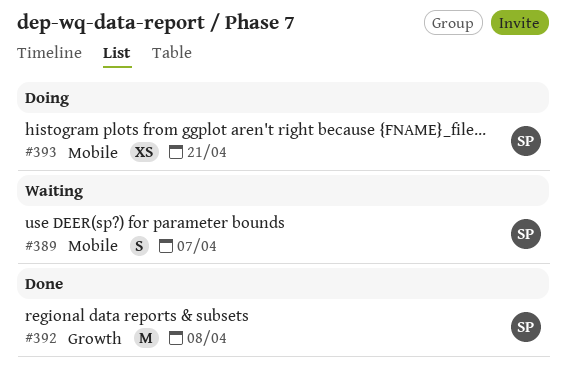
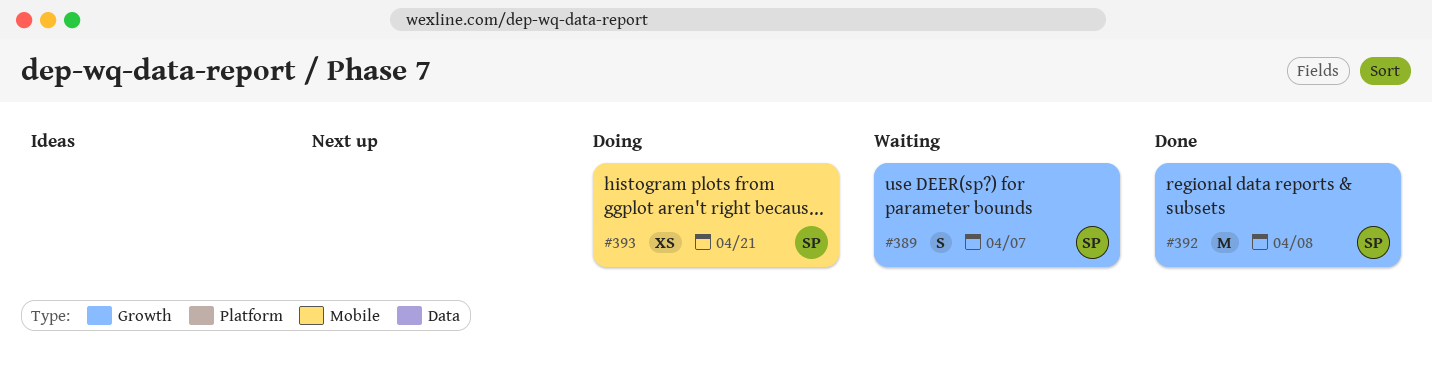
#389, label: Mobile -> Growth

